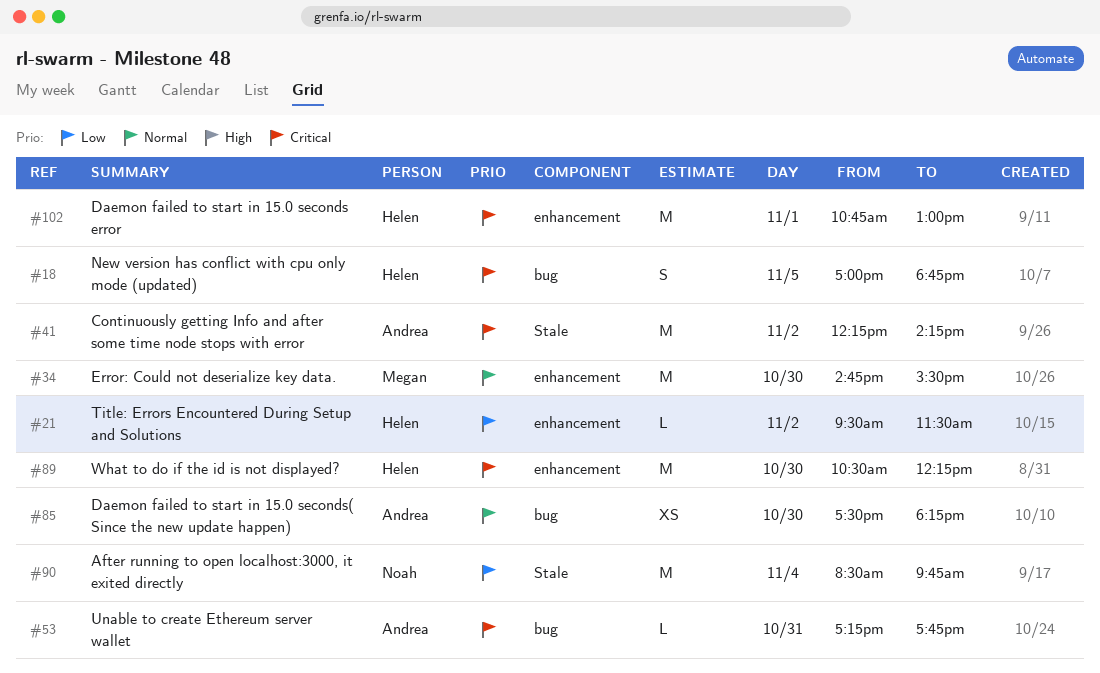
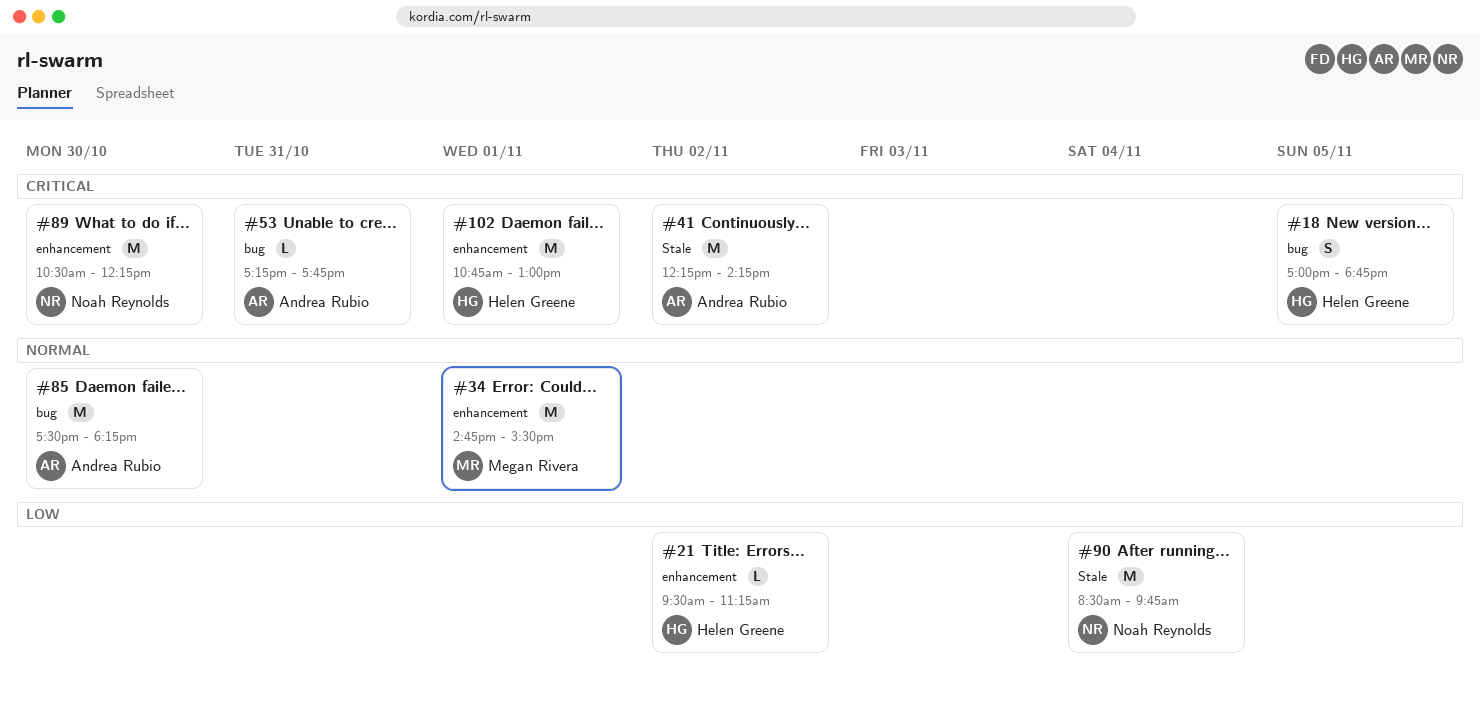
#21, ends: 11:30 -> 11:15
#34, day: Oct 30 -> Nov 1
#85, estimate: XS -> M
#89, owner: Helen Greene -> Noah Reynolds

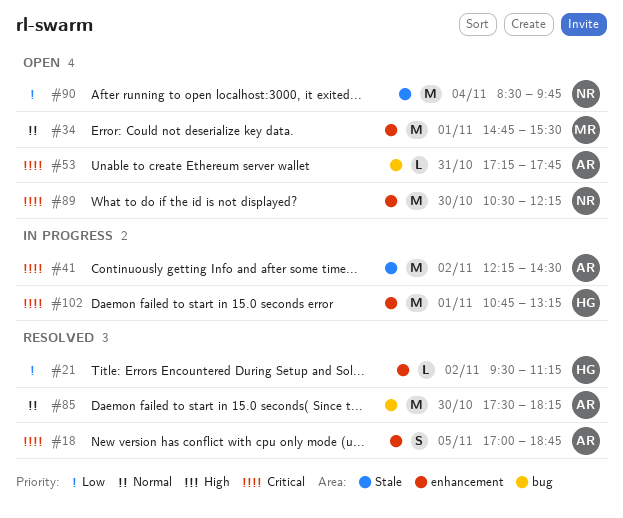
#18, owner: Helen Greene -> Andrea Rubio
#18, label: bug -> enhancement
#41, ends: 14:15 -> 14:30
#102, ends: 13:00 -> 13:15

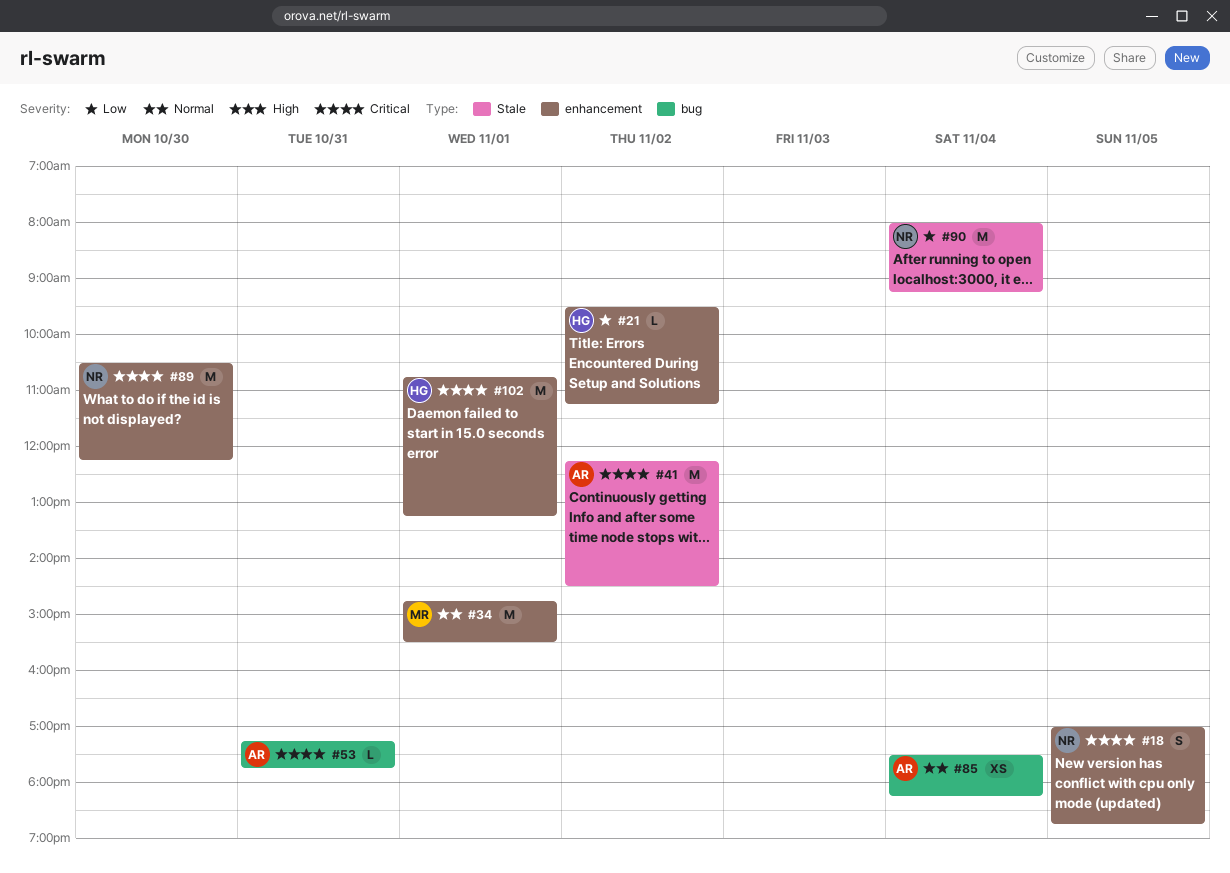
#18, owner: AR -> NR
#85, estimate: M -> XS
#85, day: Oct 30 -> Nov 4
#90, begins: 08:30 -> 08:00
#90, ends: 09:45 -> 09:15

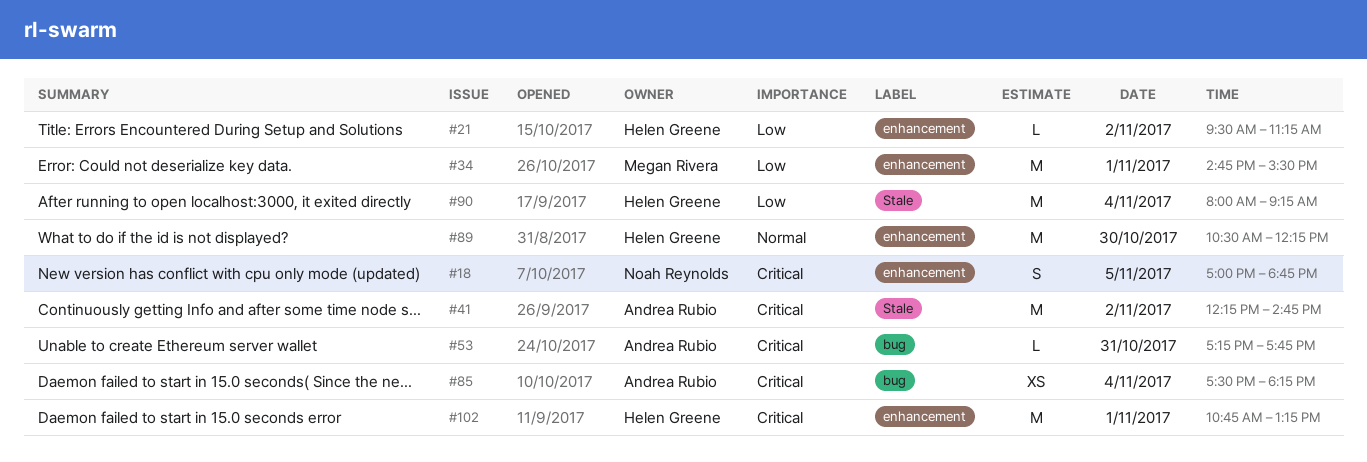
#34, priority: Normal -> Low
#41, ends: 14:30 -> 14:45
#85, priority: Normal -> Critical
#89, owner: Noah Reynolds -> Helen Greene
#89, priority: Critical -> Normal
#90, owner: Noah Reynolds -> Helen Greene

